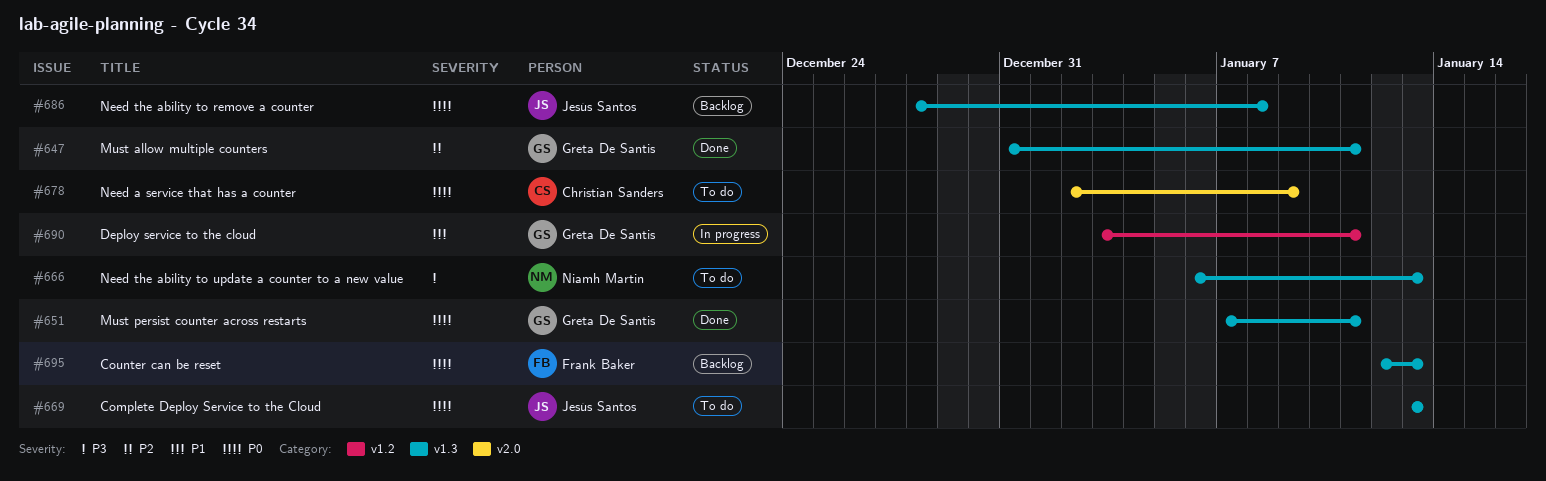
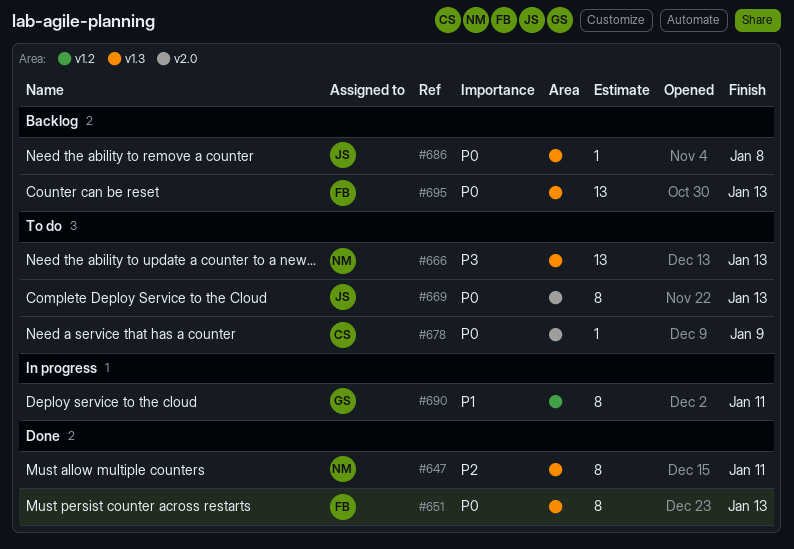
#647, owner: Greta De Santis -> Niamh Martin
#651, owner: Greta De Santis -> Frank Baker
#651, due: Jan 11 -> Jan 13
#669, label: v1.3 -> v2.0

